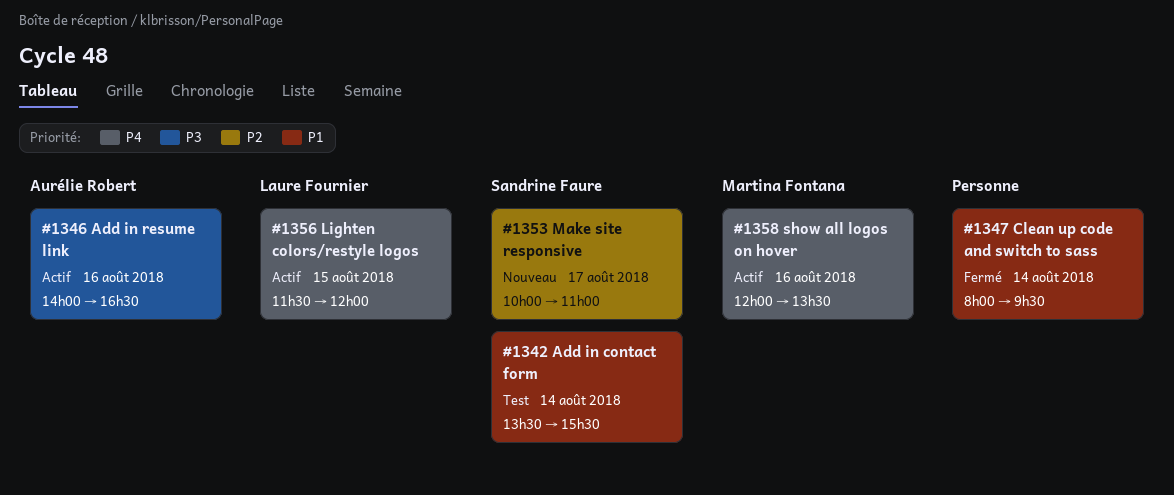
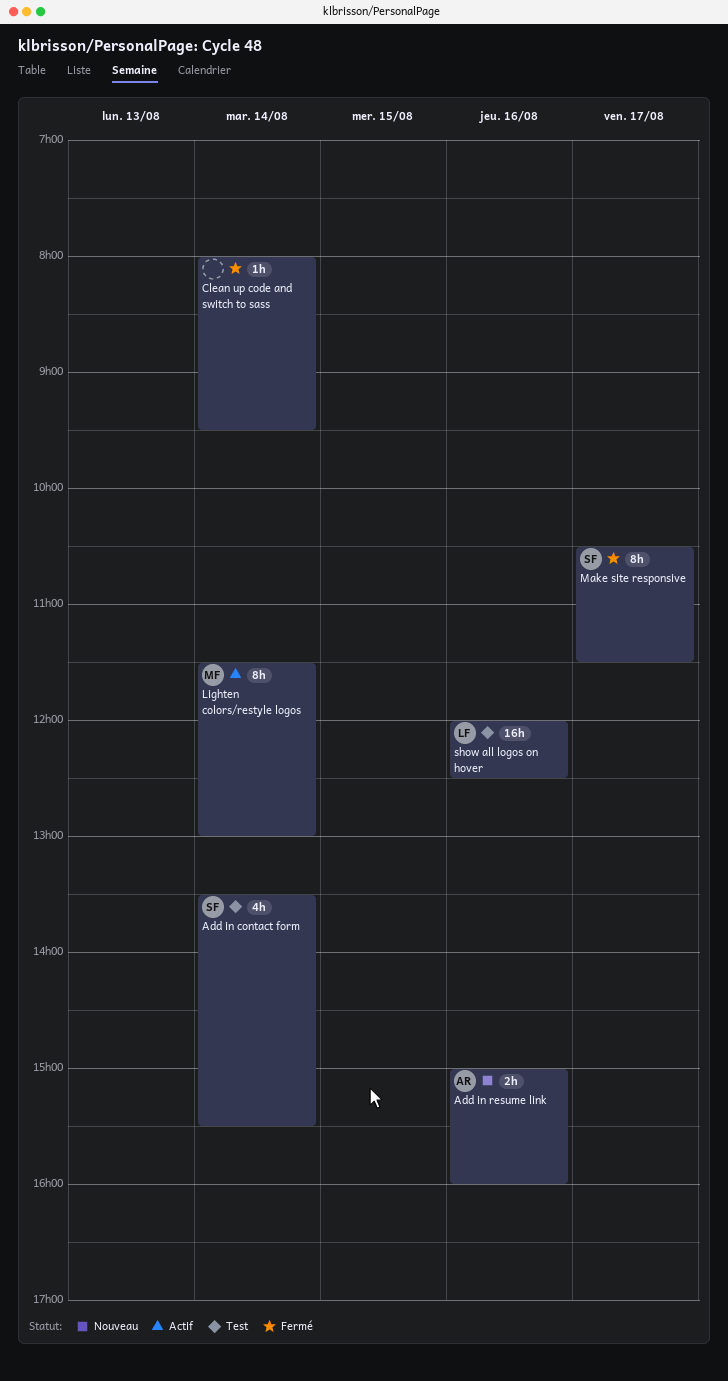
Add in resume link, status: Actif -> Nouveau
Add in resume link, begins: 14:00 -> 15:00
Add in resume link, ends: 16:30 -> 16:00
Lighten colors/restyle logos, owner: Laure Fournier -> Martina Fontana
Lighten colors/restyle logos, day: Aug 15 -> Aug 14
Lighten colors/restyle logos, ends: 12:00 -> 13:00
Make site responsive, status: Nouveau -> Fermé
Make site responsive, begins: 10:00 -> 10:30
Make site responsive, ends: 11:00 -> 11:30
show all logos on hover, status: Actif -> Test
show all logos on hover, owner: Martina Fontana -> Laure Fournier
show all logos on hover, ends: 13:30 -> 12:30

